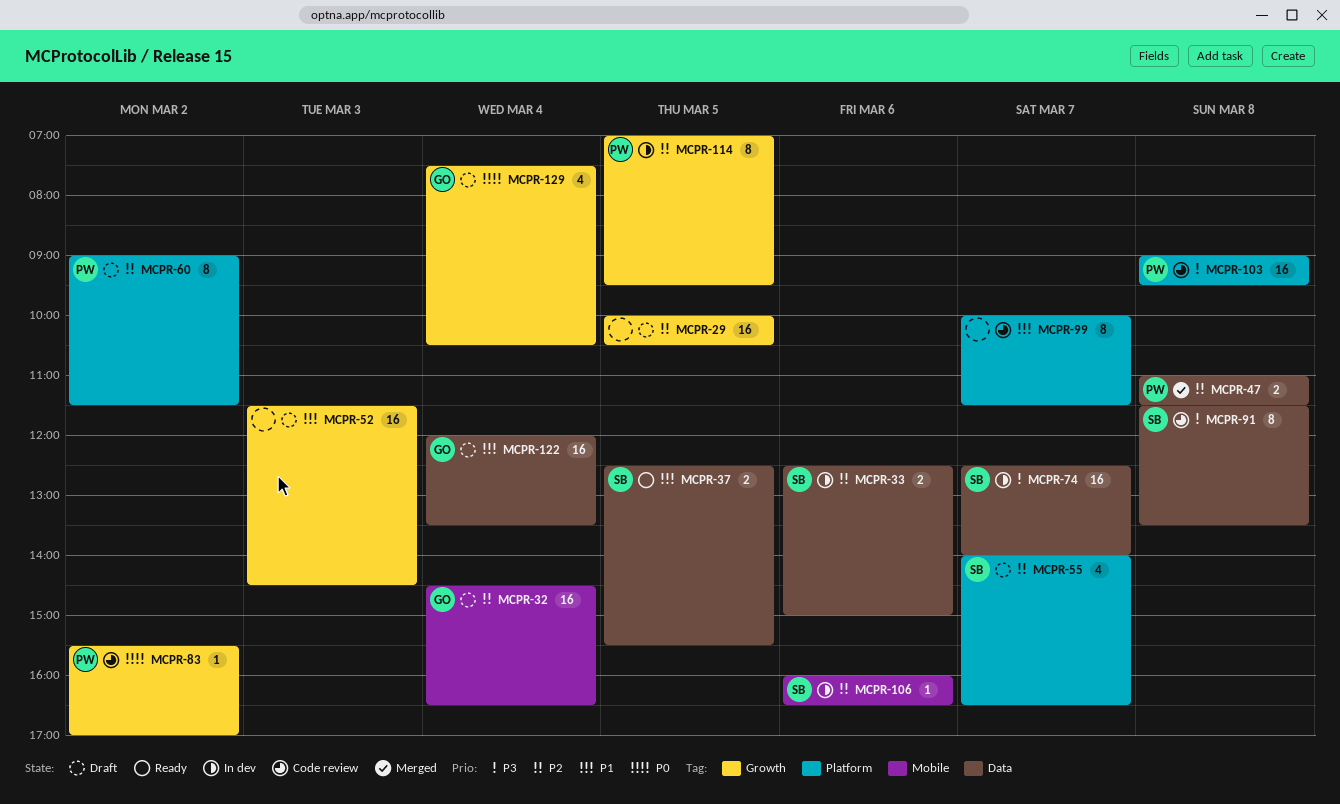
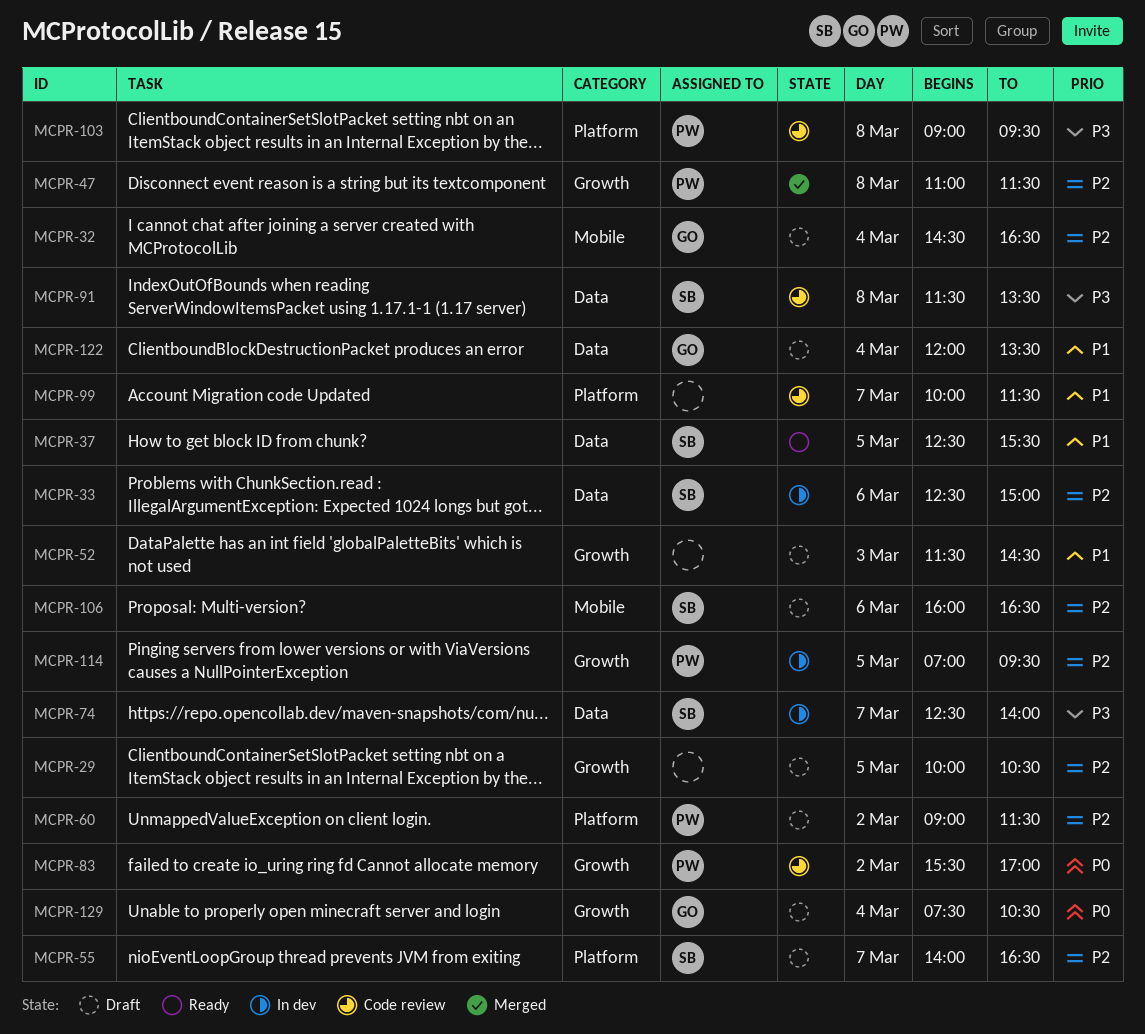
MCPR-47, label: Data -> Growth
MCPR-106, status: In dev -> Draft

